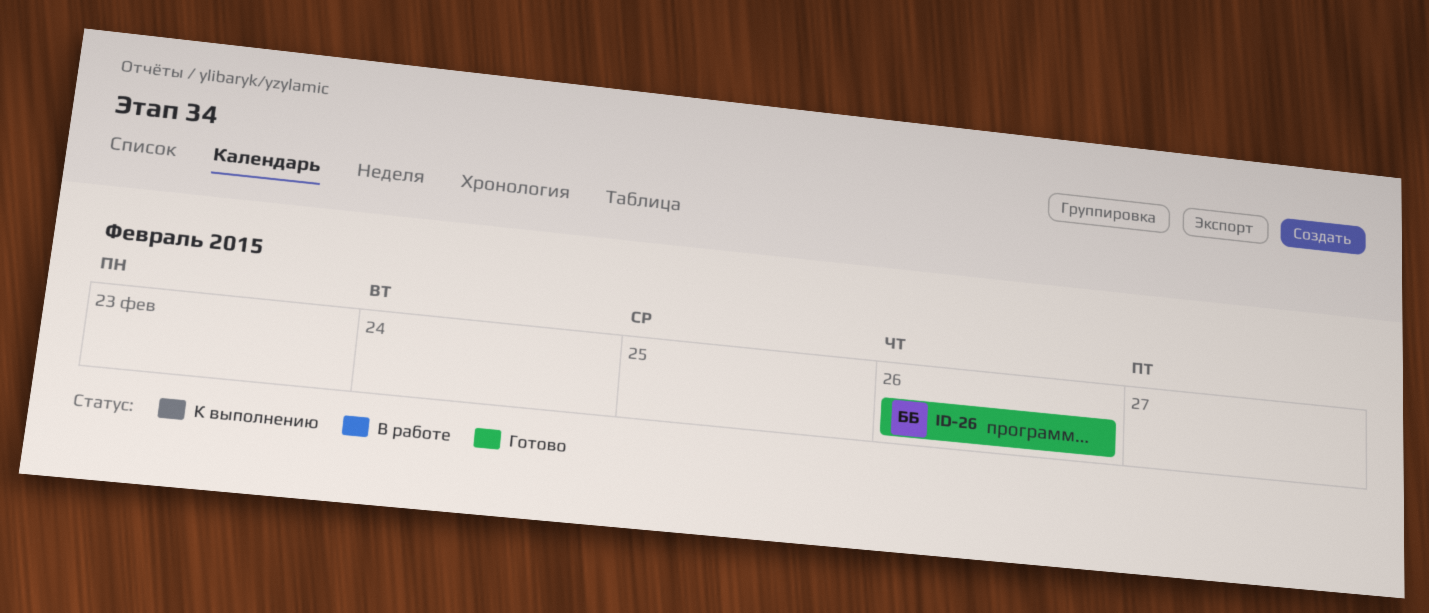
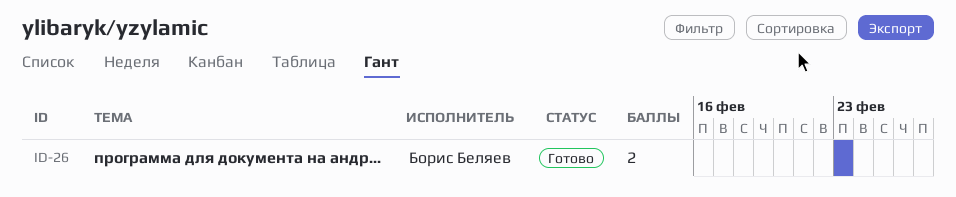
ID-26, start: Feb 26 -> Feb 23
ID-26, due: Feb 26 -> Feb 23

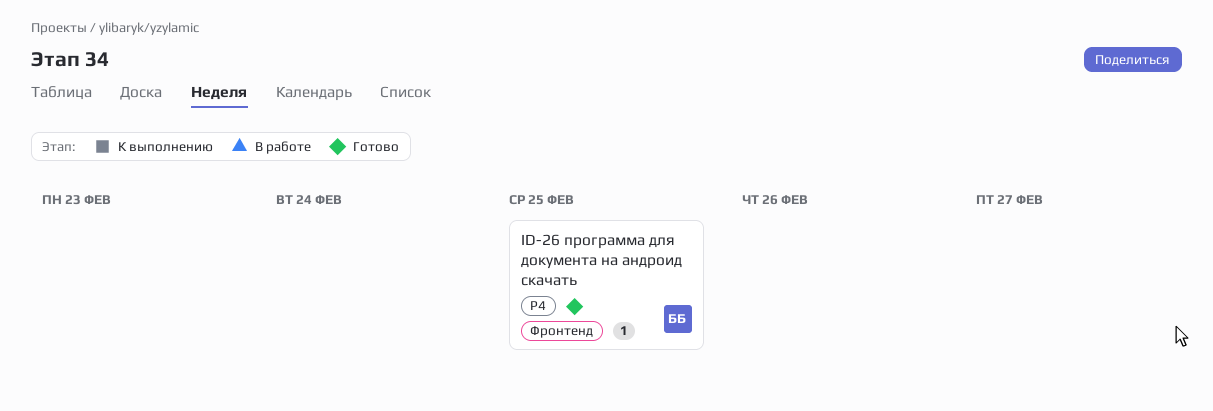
ID-26, estimate: 2 -> 1
ID-26, due: Feb 23 -> Feb 25

